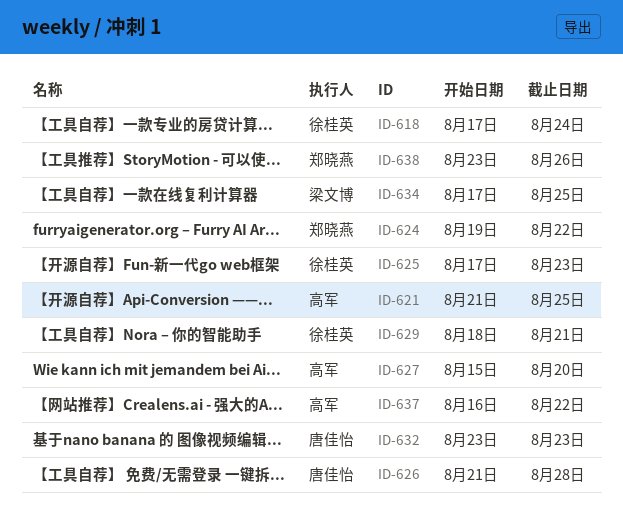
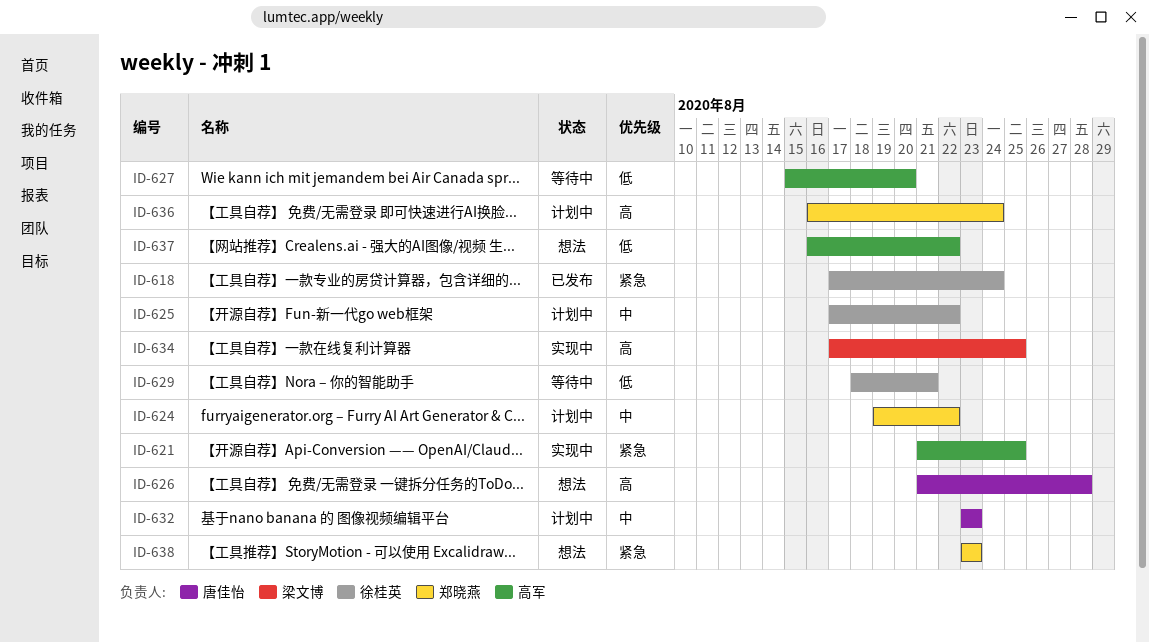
ID-625, due: Aug 23 -> Aug 22
ID-636: none -> present
ID-638, due: Aug 26 -> Aug 23

